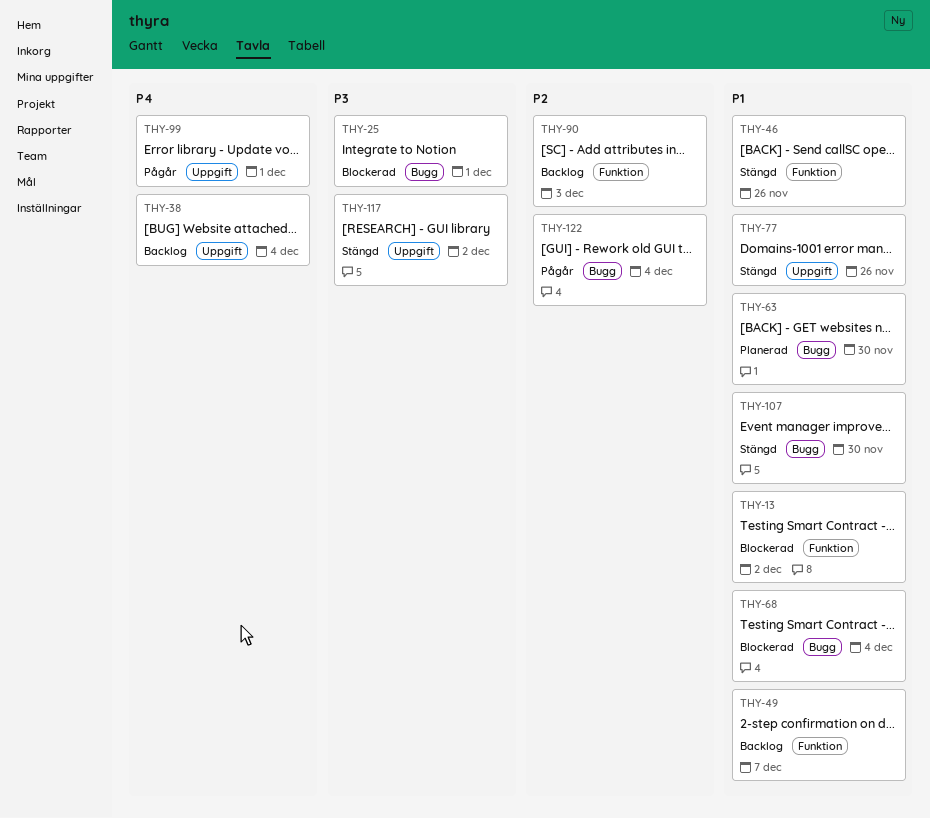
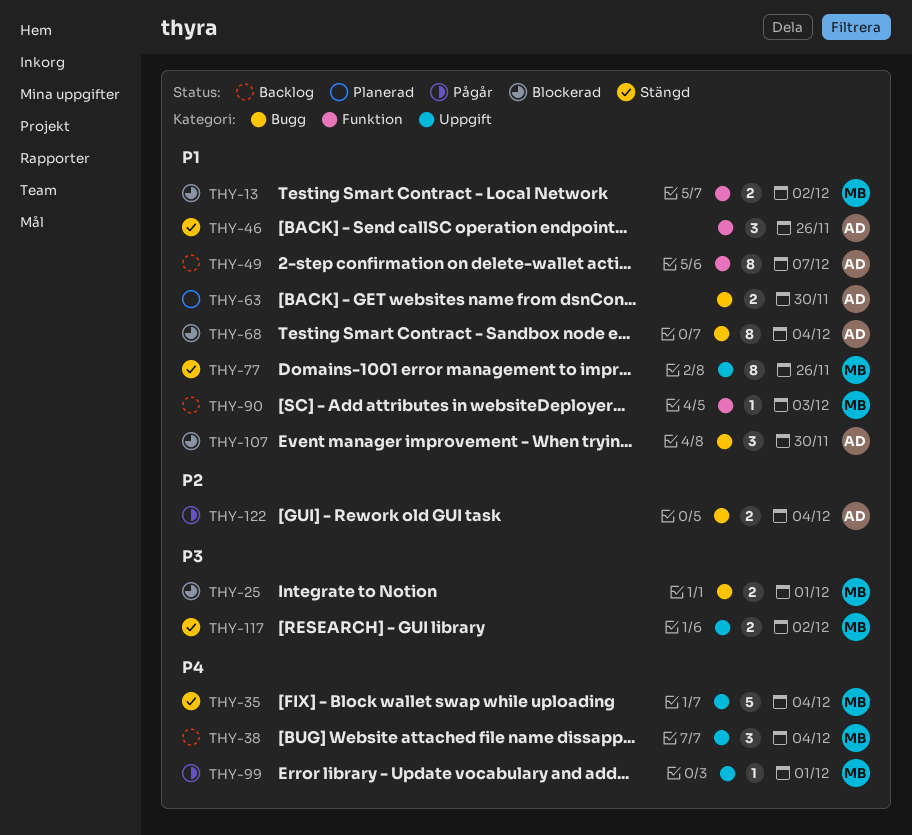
THY-35: none -> present
THY-90, priority: P2 -> P1
THY-107, status: Stängd -> Blockerad

